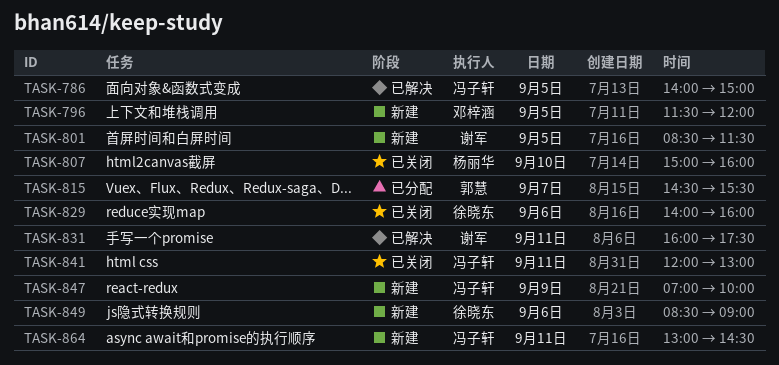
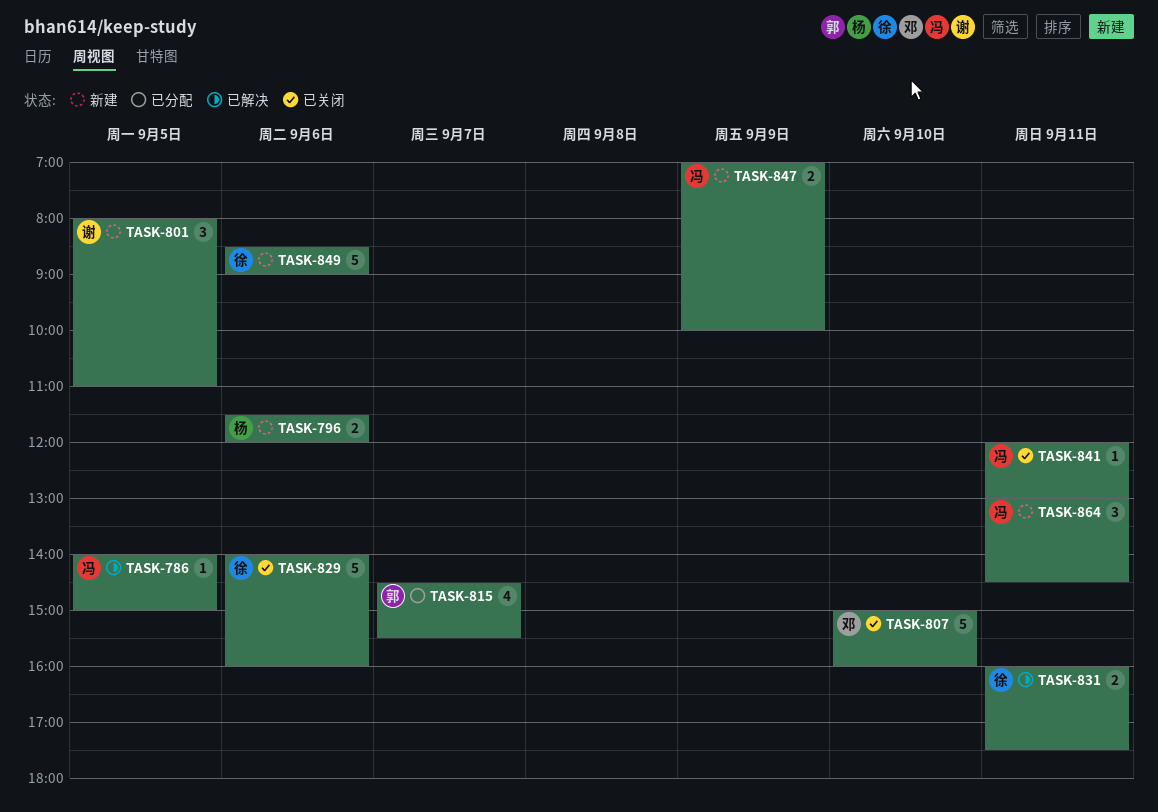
TASK-796, owner: 邓梓涵 -> 杨丽华
TASK-796, day: Sep 5 -> Sep 6
TASK-801, begins: 08:30 -> 08:00
TASK-801, ends: 11:30 -> 11:00
TASK-807, owner: 杨丽华 -> 邓梓涵
TASK-831, owner: 谢军 -> 徐晓东

